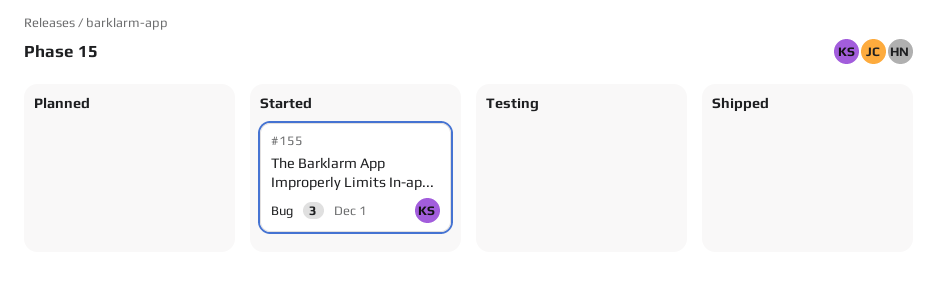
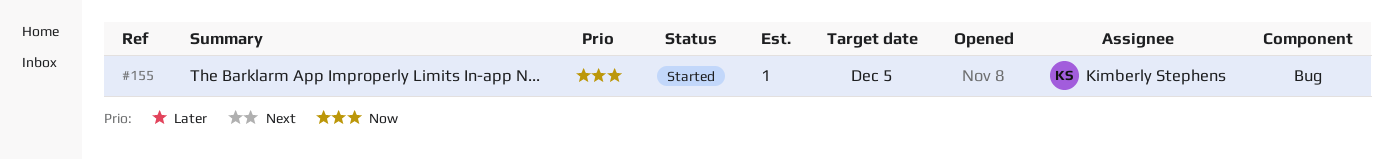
#155, estimate: 3 -> 1
#155, due: Dec 1 -> Dec 5

